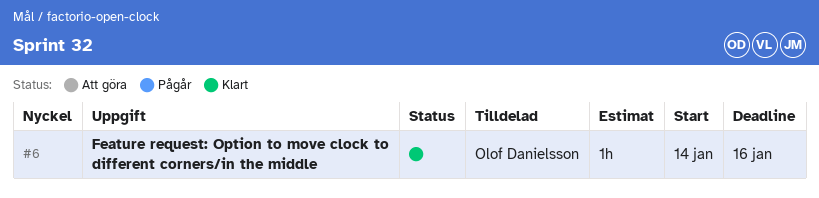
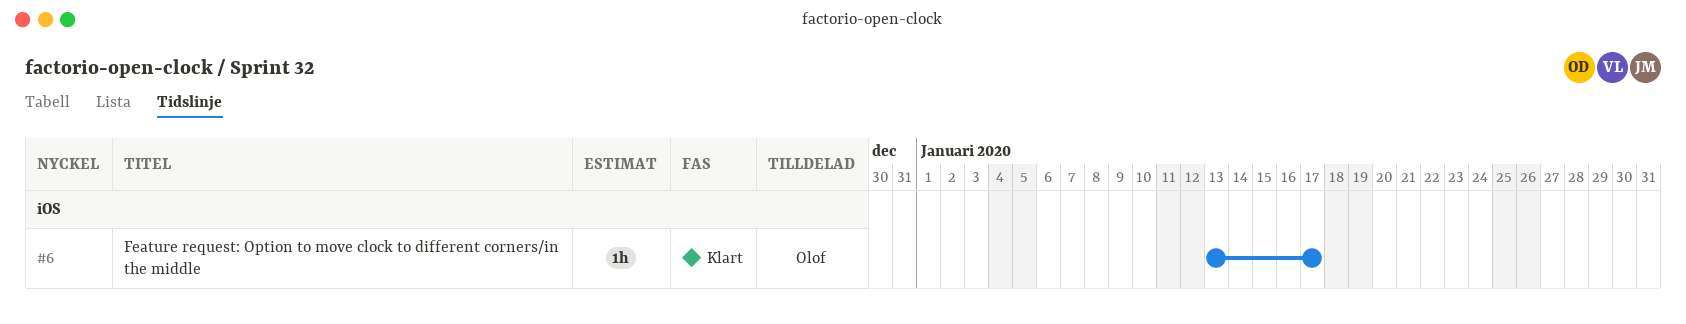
#6, start: Jan 14 -> Jan 13
#6, due: Jan 16 -> Jan 17

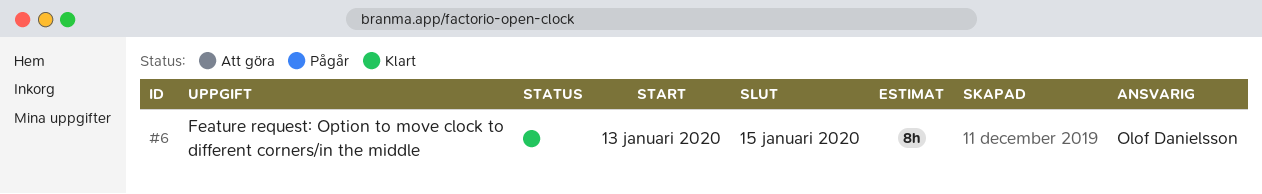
#6, estimate: 1h -> 8h
#6, due: Jan 17 -> Jan 15

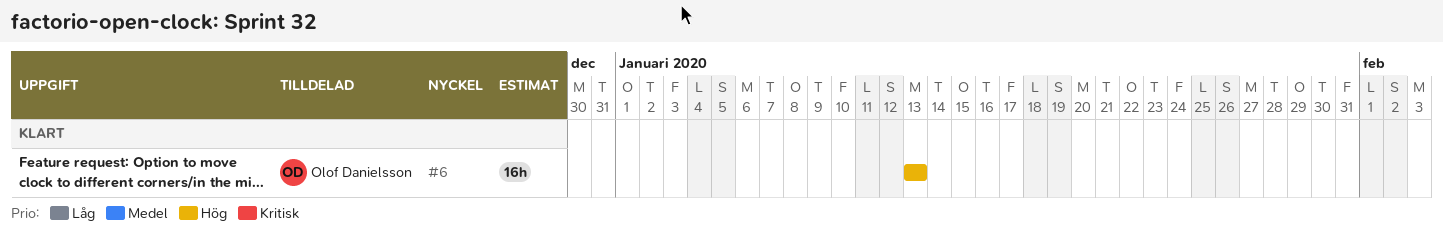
#6, estimate: 8h -> 16h
#6, due: Jan 15 -> Jan 13

